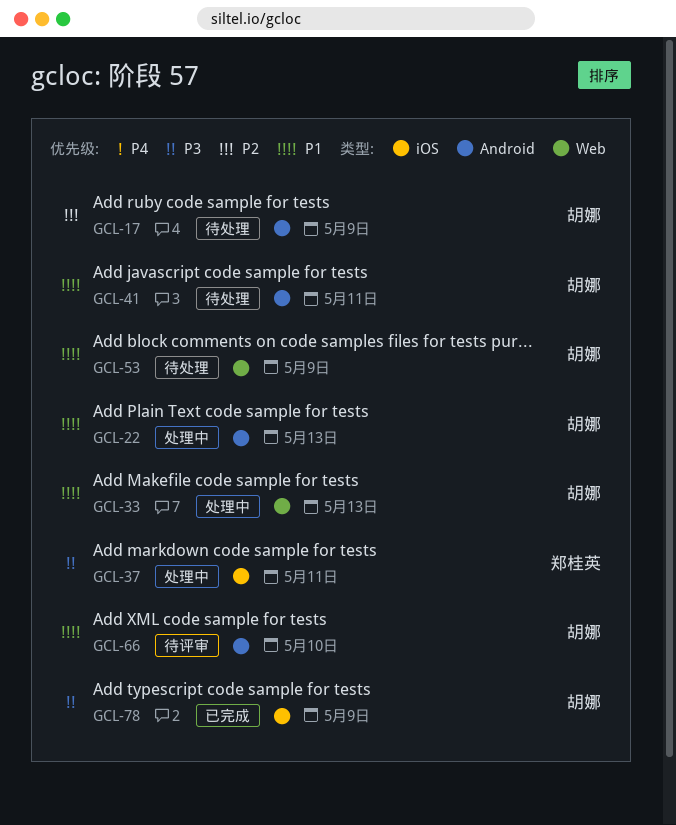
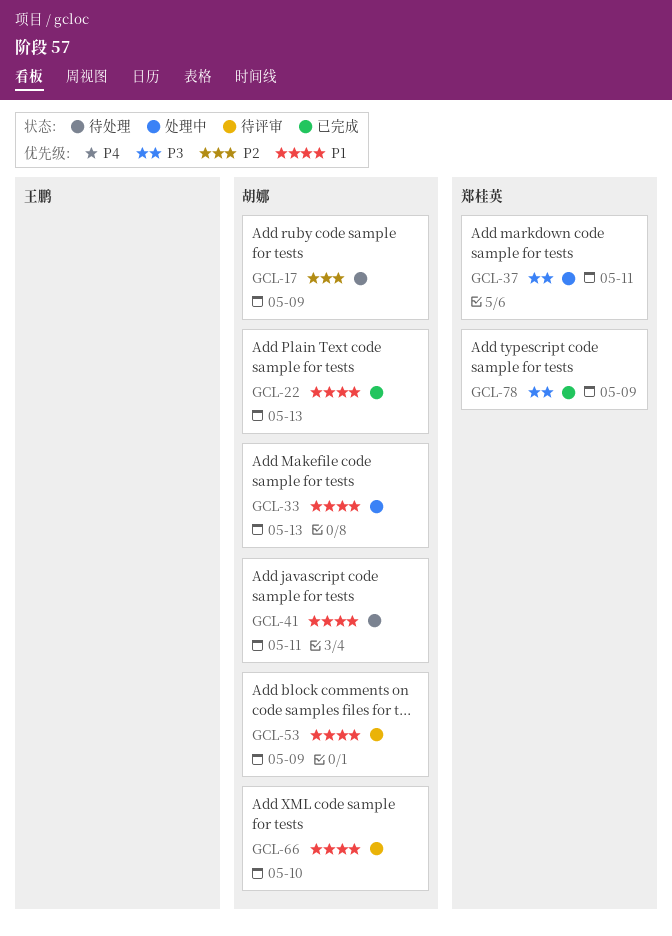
GCL-22, status: 处理中 -> 已完成
GCL-53, status: 待处理 -> 待评审
GCL-78, owner: 胡娜 -> 郑桂英

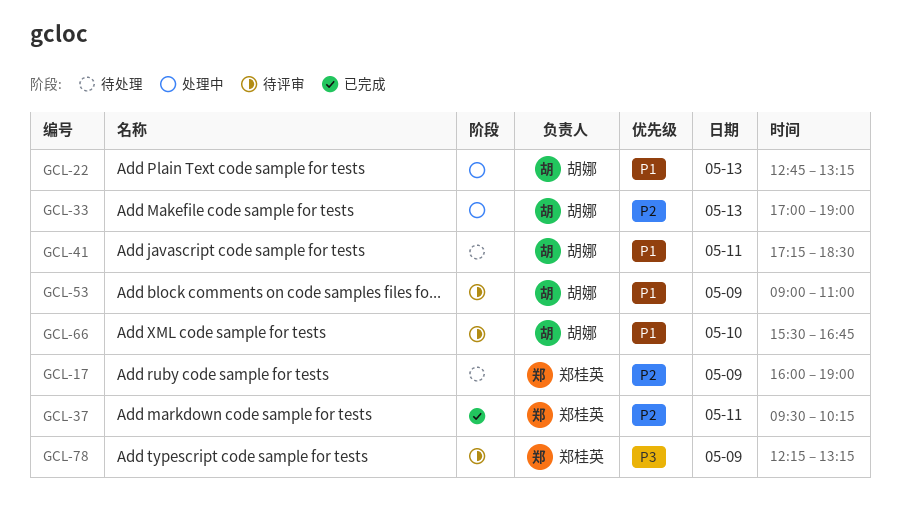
GCL-17, owner: 胡娜 -> 郑桂英
GCL-22, status: 已完成 -> 处理中
GCL-33, priority: P1 -> P2
GCL-37, status: 处理中 -> 已完成
GCL-37, priority: P3 -> P2
GCL-78, status: 已完成 -> 待评审

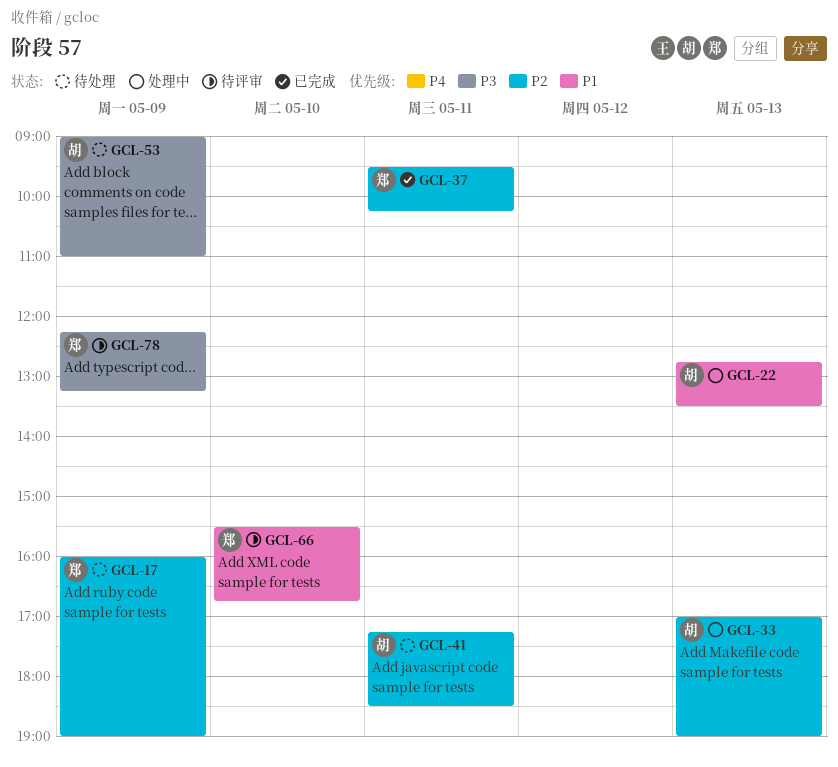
GCL-22, ends: 13:15 -> 13:30
GCL-41, priority: P1 -> P2
GCL-53, status: 待评审 -> 待处理
GCL-53, priority: P1 -> P3
GCL-66, owner: 胡娜 -> 郑桂英

